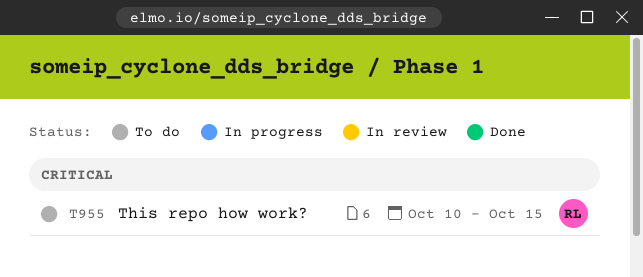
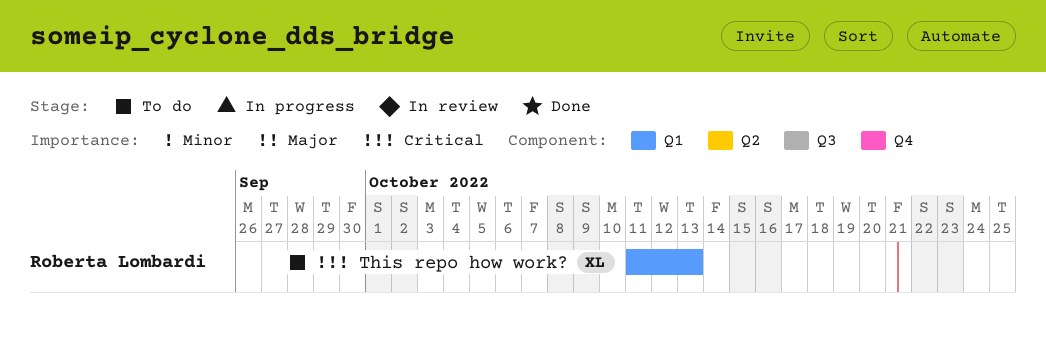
This repo how work?, start: Oct 10 -> Oct 11
This repo how work?, due: Oct 15 -> Oct 13

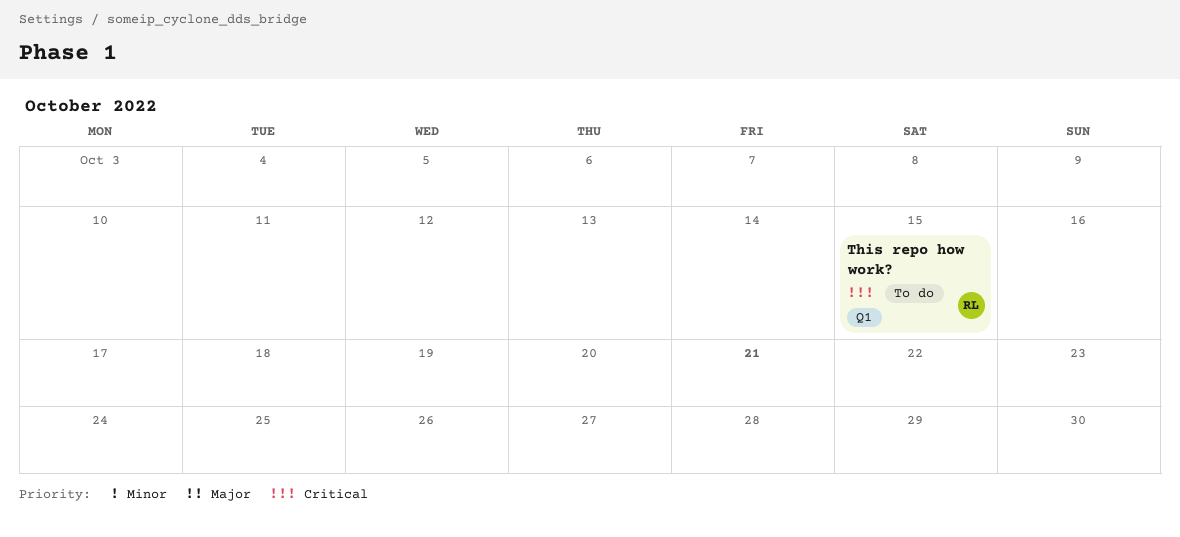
This repo how work?, due: Oct 13 -> Oct 15

